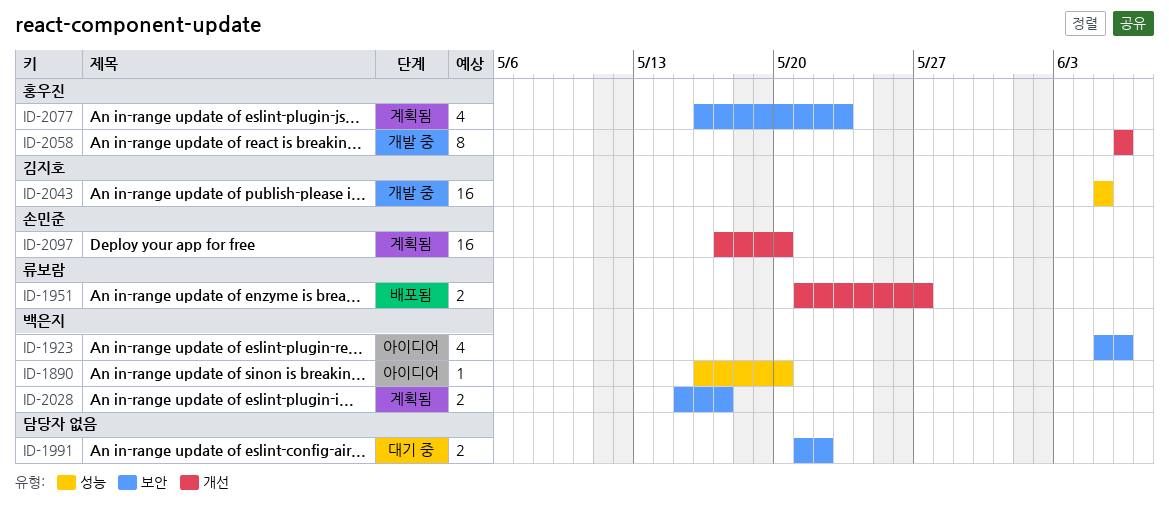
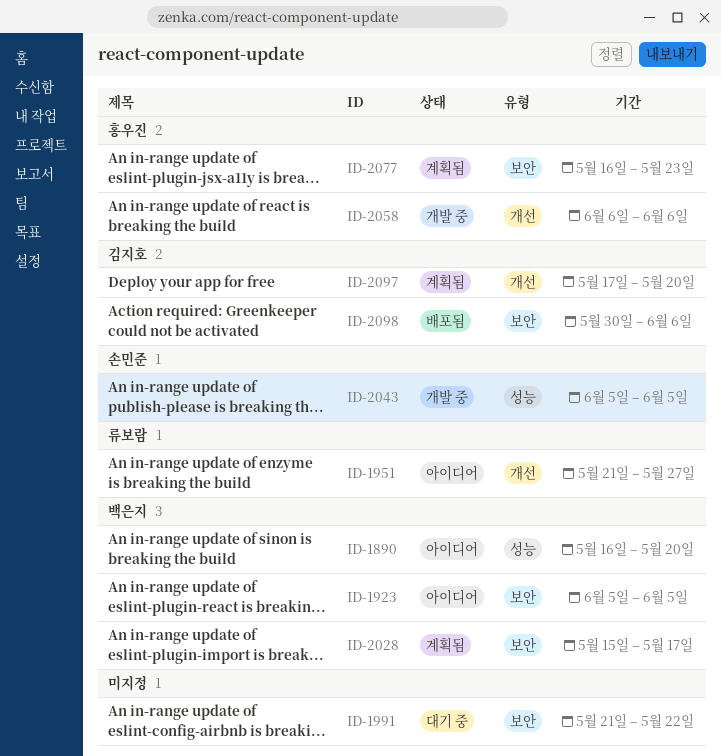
ID-1923, due: Jun 6 -> Jun 5
ID-1951, status: 배포됨 -> 아이디어
ID-2043, owner: 김지호 -> 손민준
ID-2097, owner: 손민준 -> 김지호
ID-2098: none -> present

